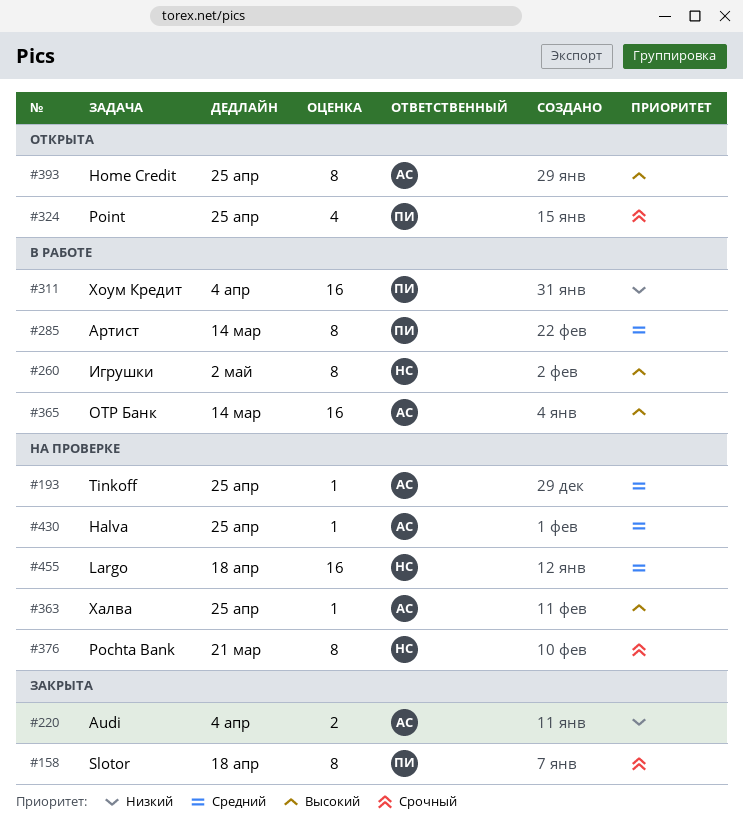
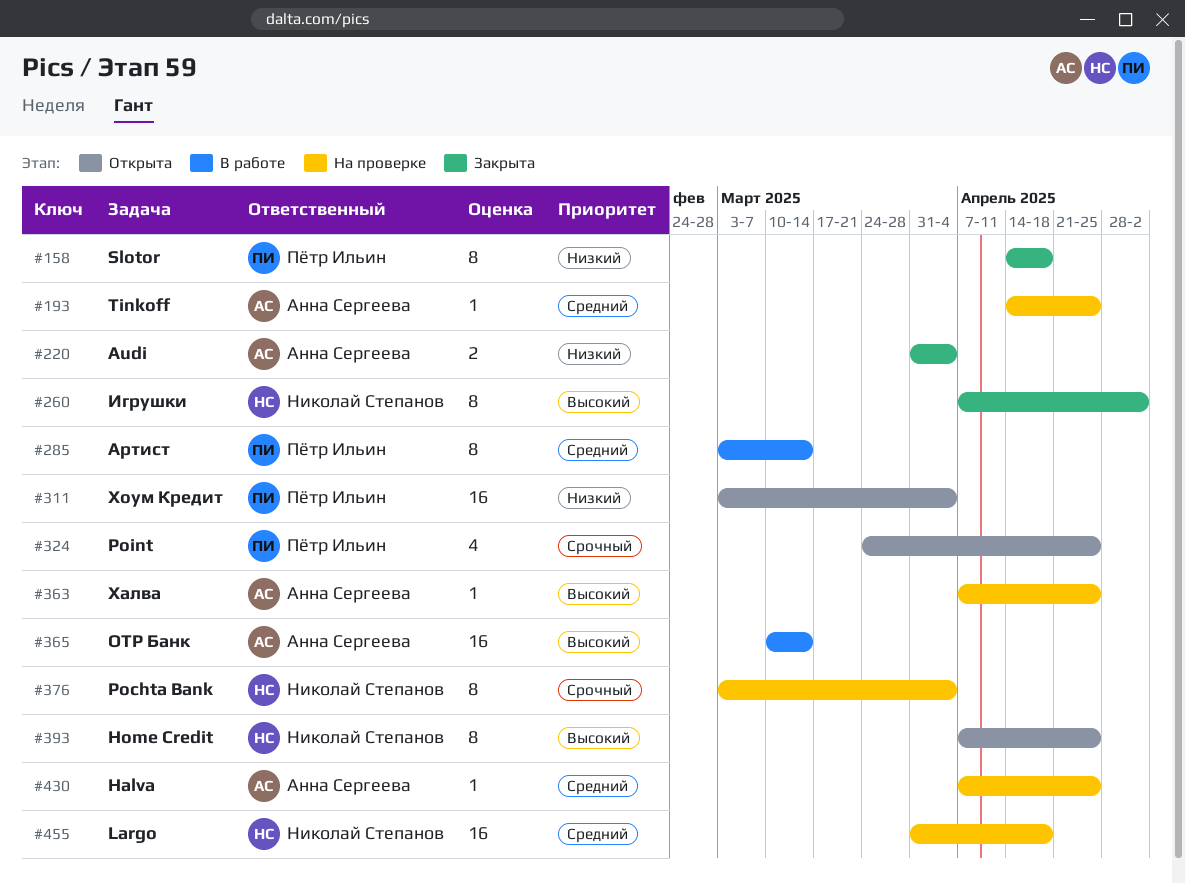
#158, priority: Срочный -> Низкий
#260, status: В работе -> Закрыта
#311, status: В работе -> Открыта
#376, due: Mar 21 -> Apr 4
#393, owner: Анна Сергеева -> Николай Степанов

